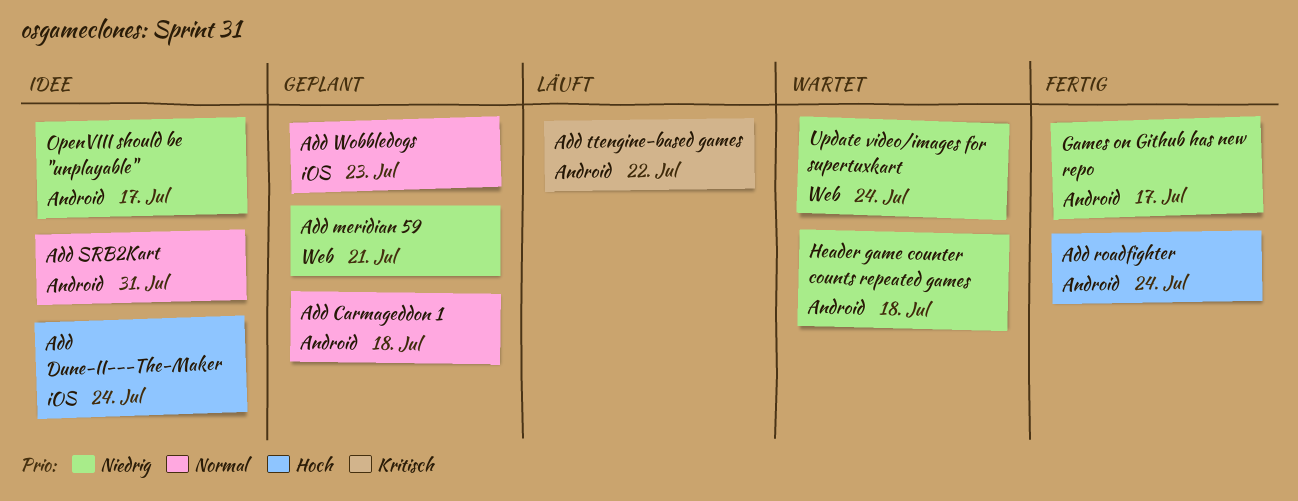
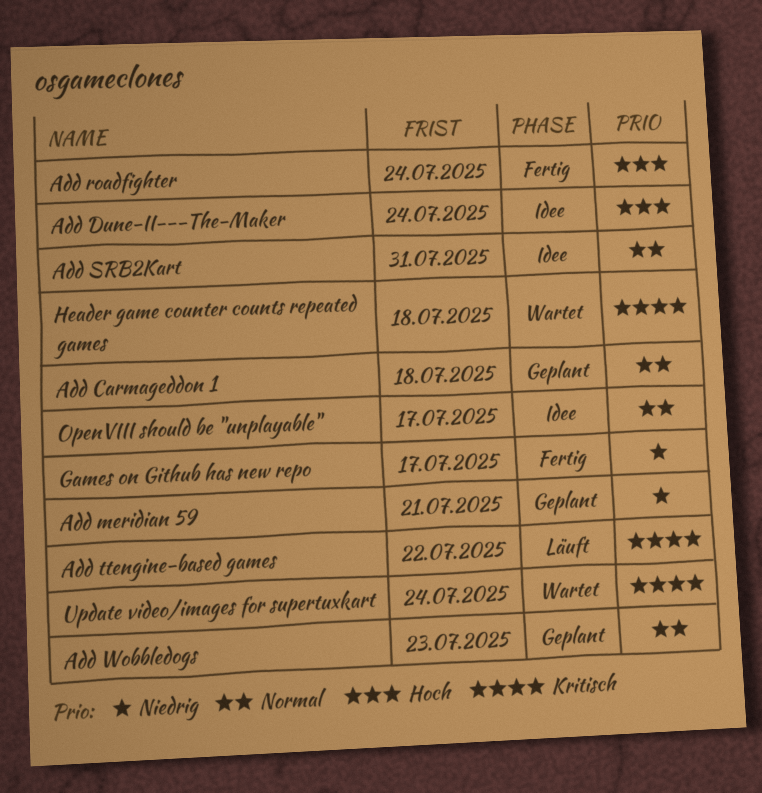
Header game counter counts repeated games, priority: Niedrig -> Kritisch
OpenVIII should be "unplayable", priority: Niedrig -> Normal
Update video/images for supertuxkart, priority: Niedrig -> Kritisch

